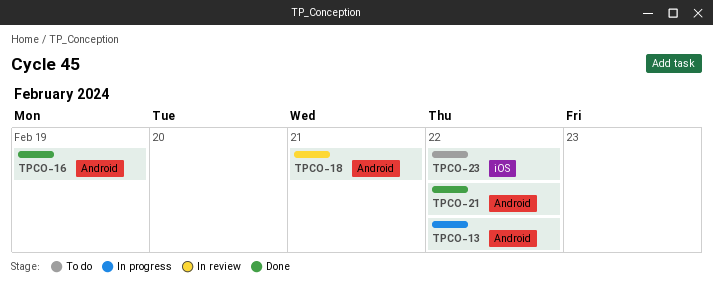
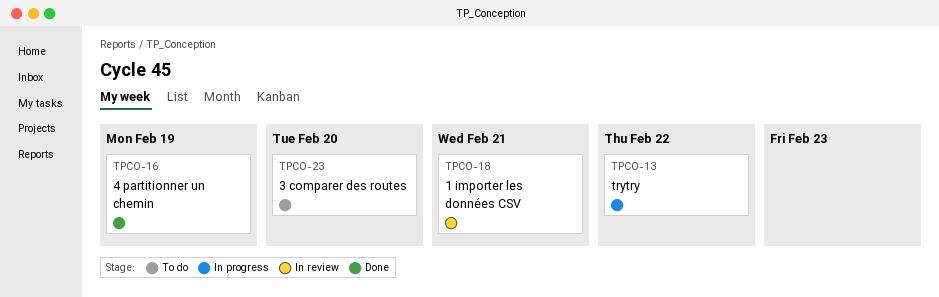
TPCO-21: present -> none
TPCO-23, due: Feb 22 -> Feb 20

